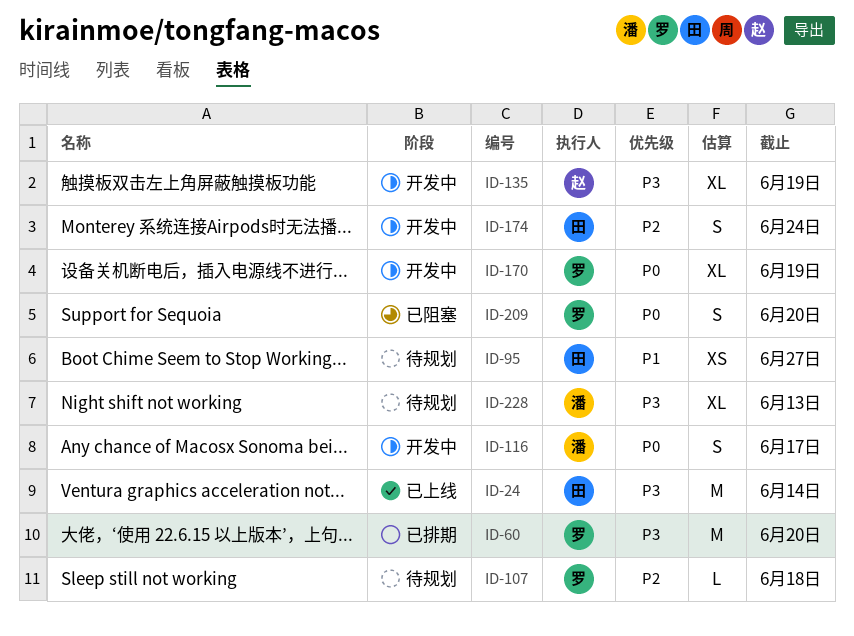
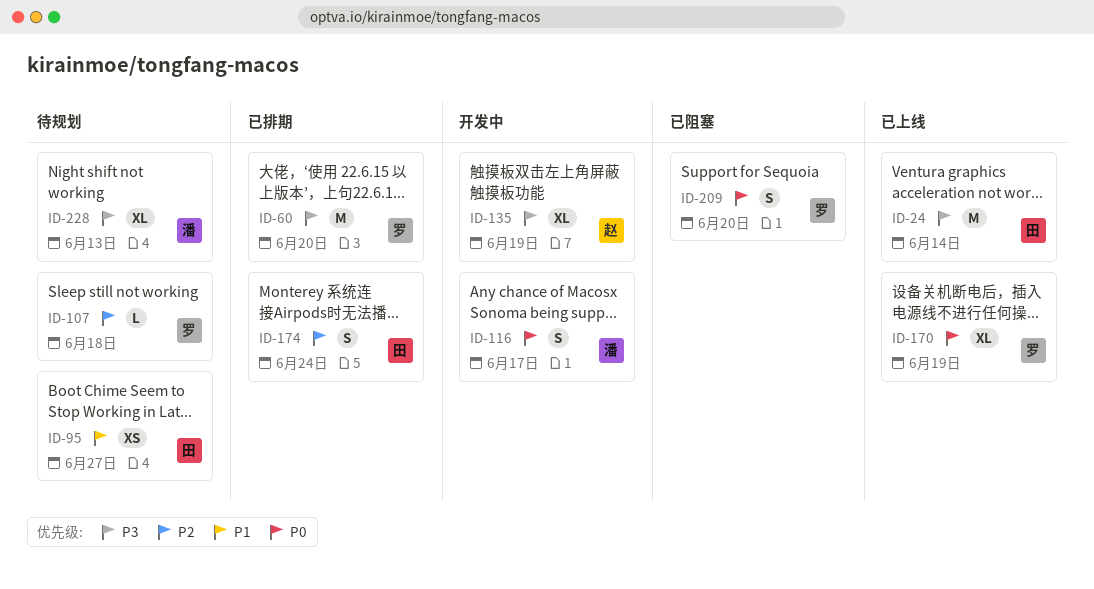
ID-170, status: 开发中 -> 已上线
ID-174, status: 开发中 -> 已排期

